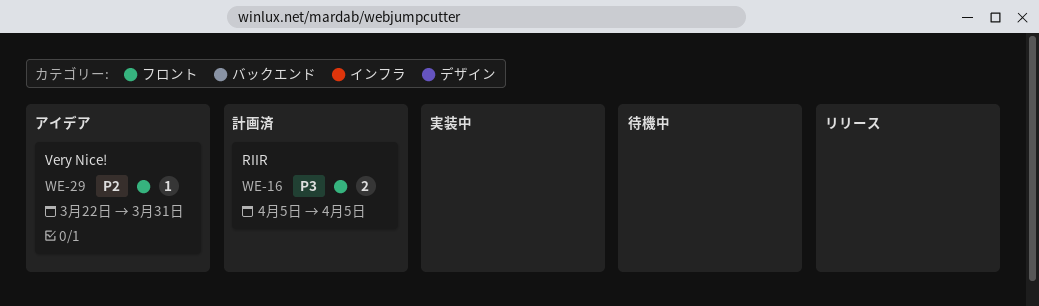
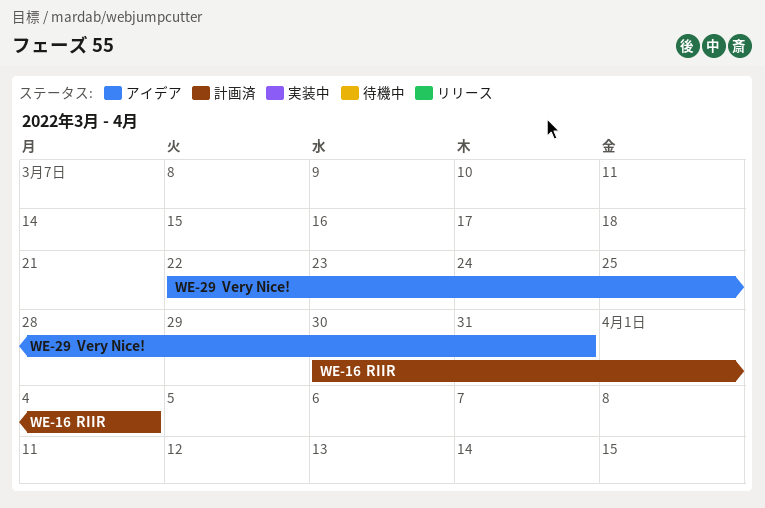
WE-16, start: Apr 5 -> Mar 30
WE-16, due: Apr 5 -> Apr 4

